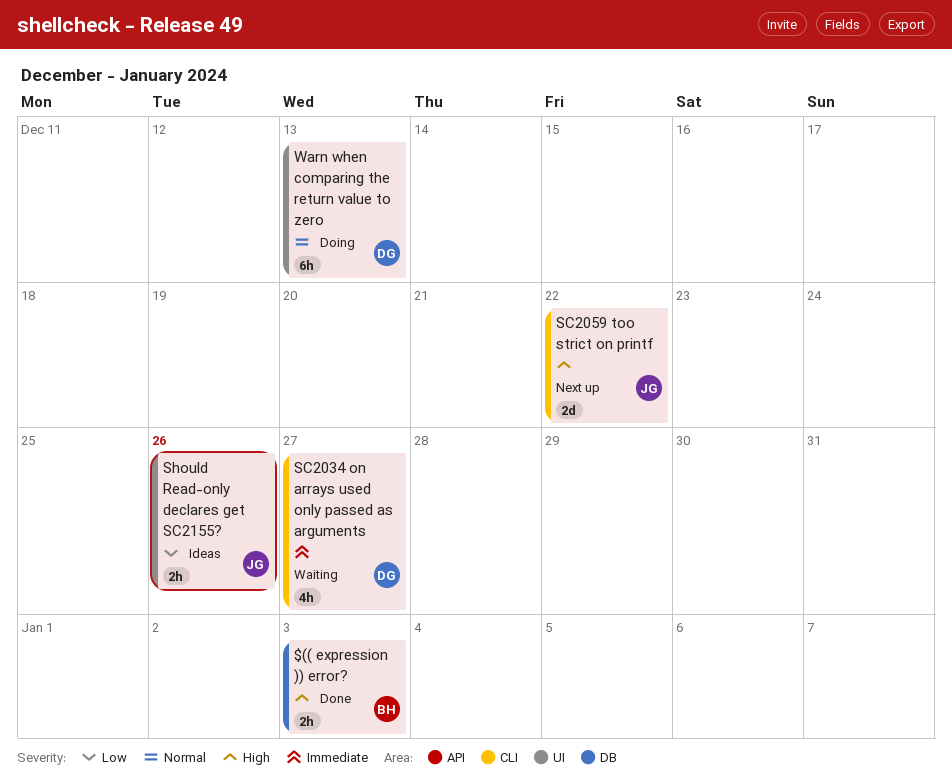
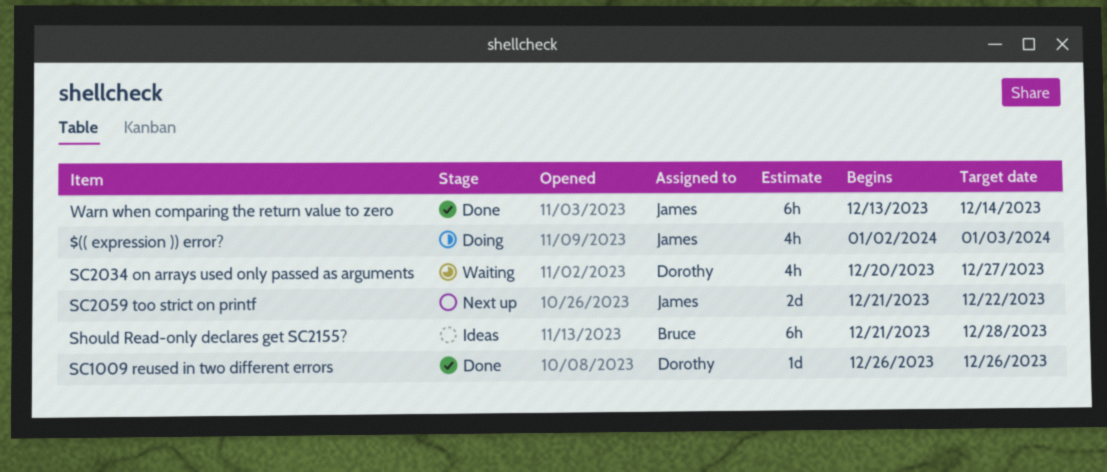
$(( expression )) error?, status: Done -> Doing
$(( expression )) error?, owner: Bruce -> James
$(( expression )) error?, estimate: 2h -> 4h
SC1009 reused in two different errors: none -> present
Should Read-only declares get SC2155?, owner: James -> Bruce
Should Read-only declares get SC2155?, estimate: 2h -> 6h
Should Read-only declares get SC2155?, due: Dec 26 -> Dec 28
Warn when comparing the return value to zero, status: Doing -> Done
Warn when comparing the return value to zero, owner: Dorothy -> James
Warn when comparing the return value to zero, due: Dec 13 -> Dec 14

